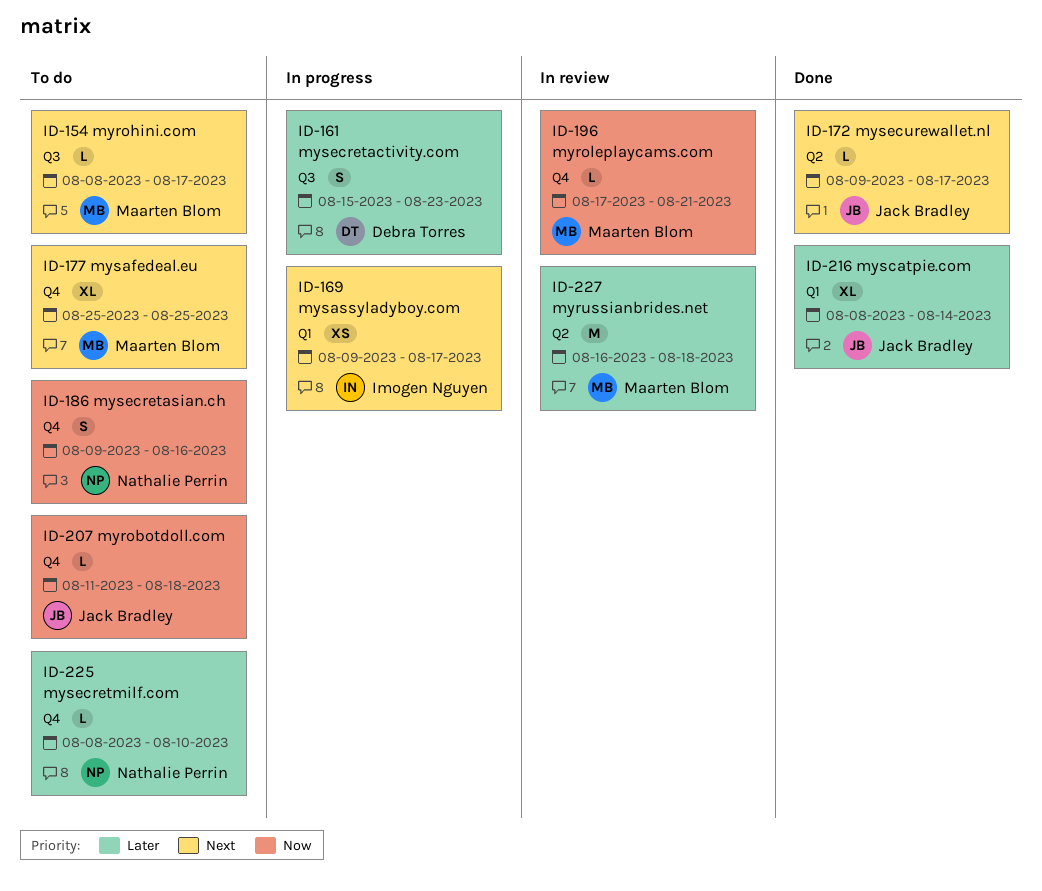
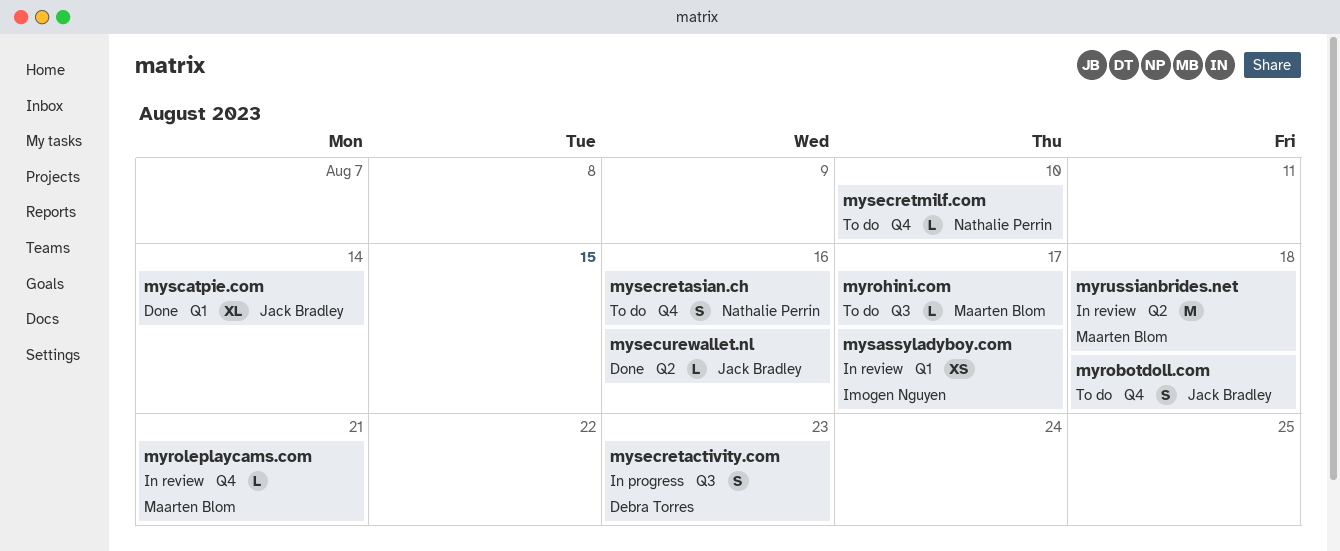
myrobotdoll.com, estimate: L -> S
mysafedeal.eu: present -> none
mysassyladyboy.com, status: In progress -> In review
mysecurewallet.nl, due: Aug 17 -> Aug 16

